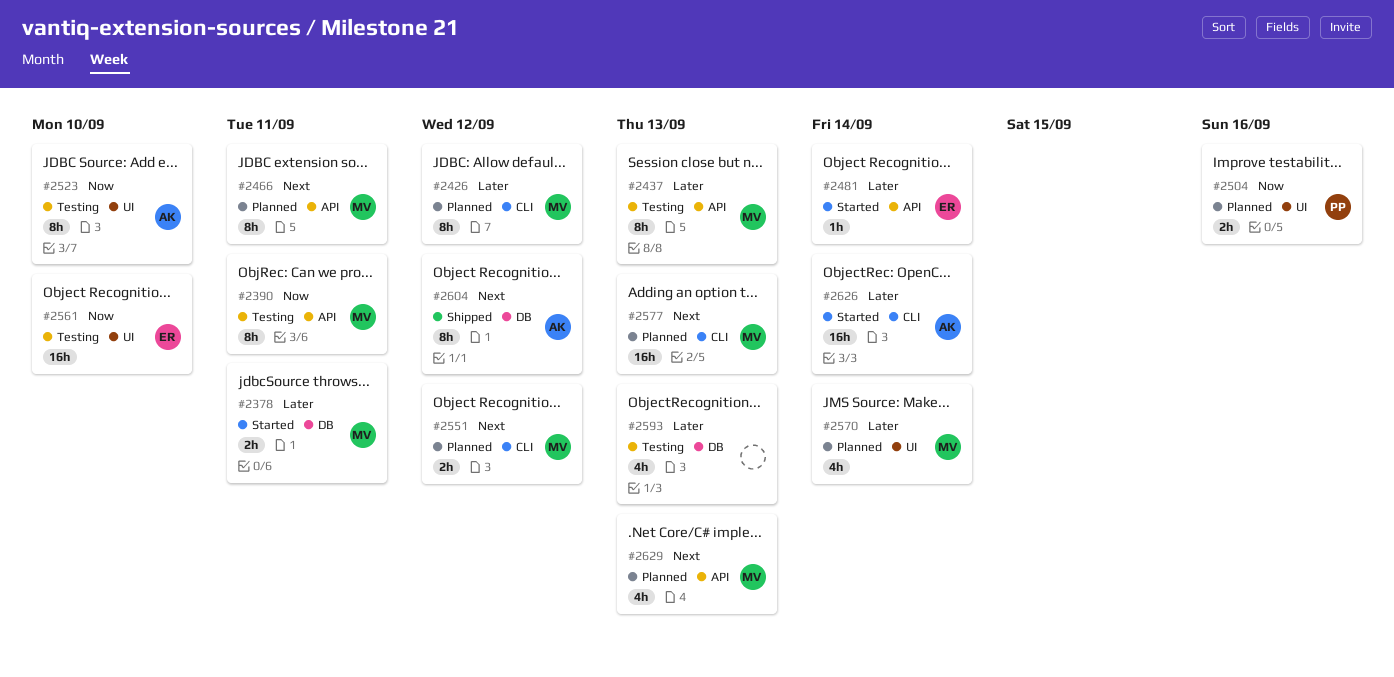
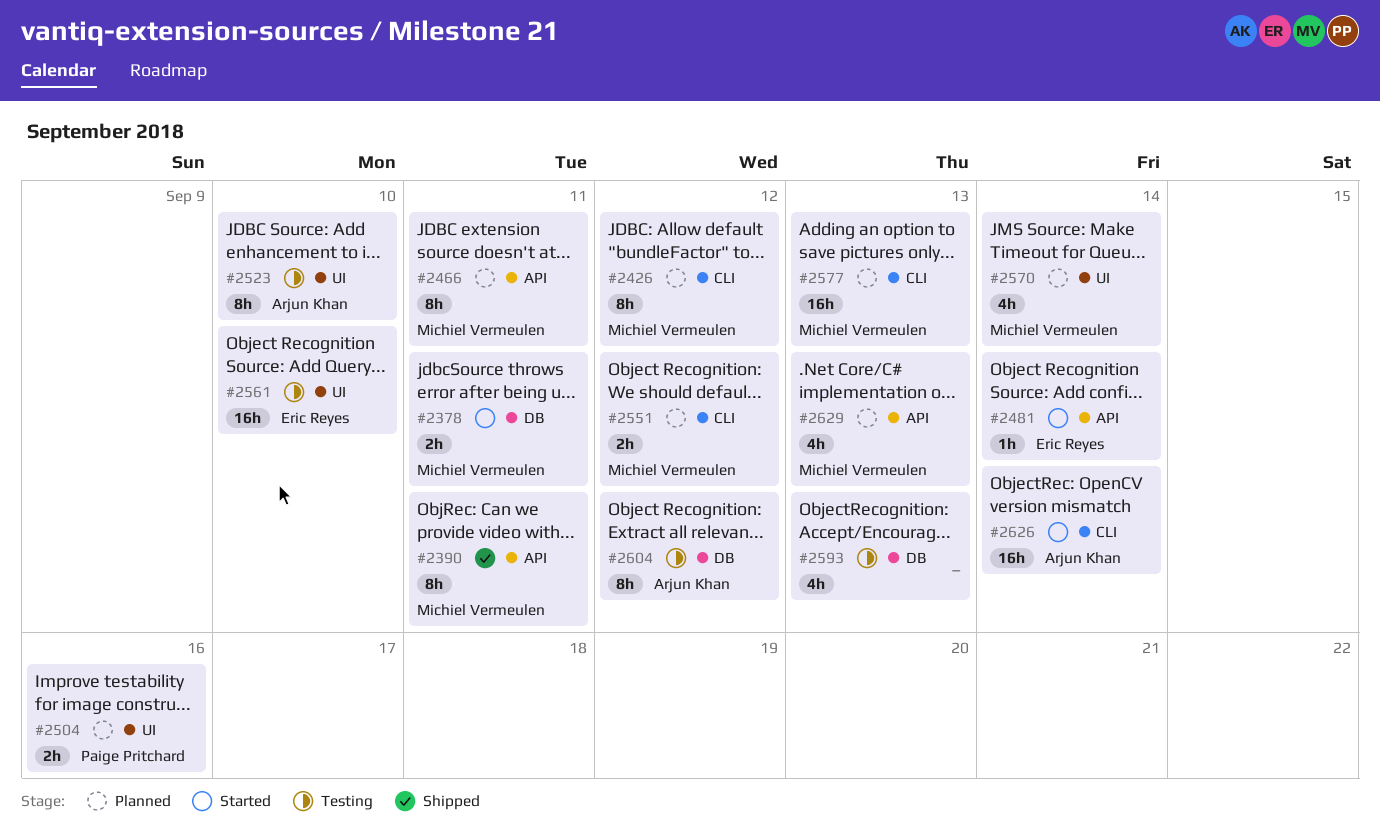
#2390, status: Testing -> Shipped
#2437: present -> none
#2604, status: Shipped -> Testing

